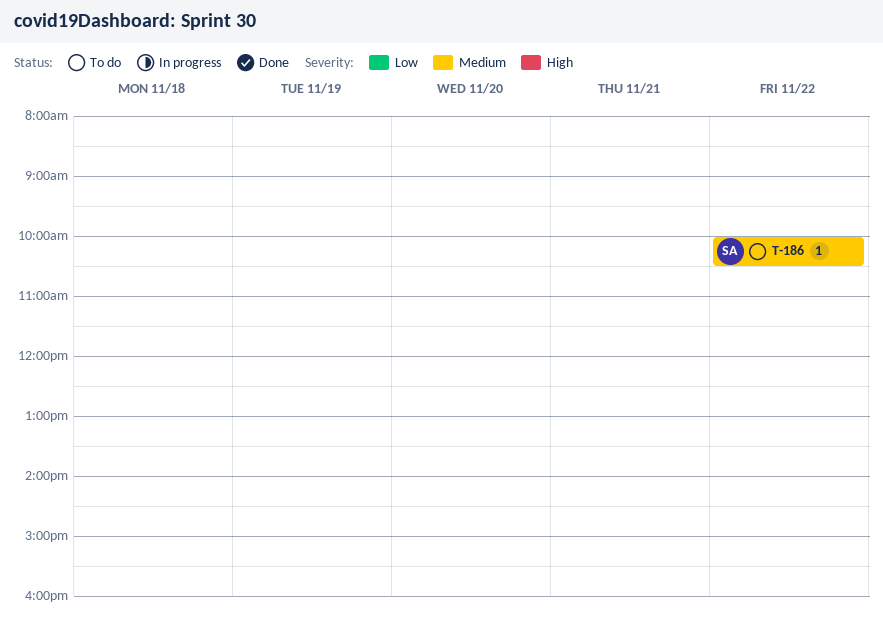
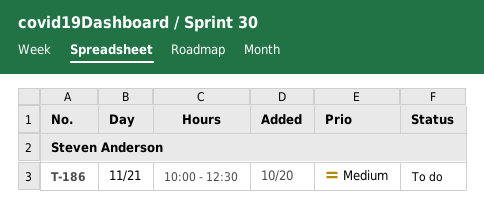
T-186, day: Nov 22 -> Nov 21
T-186, ends: 10:30 -> 12:30

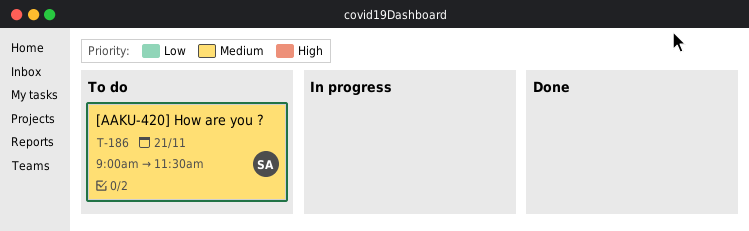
T-186, begins: 10:00 -> 09:00
T-186, ends: 12:30 -> 11:30

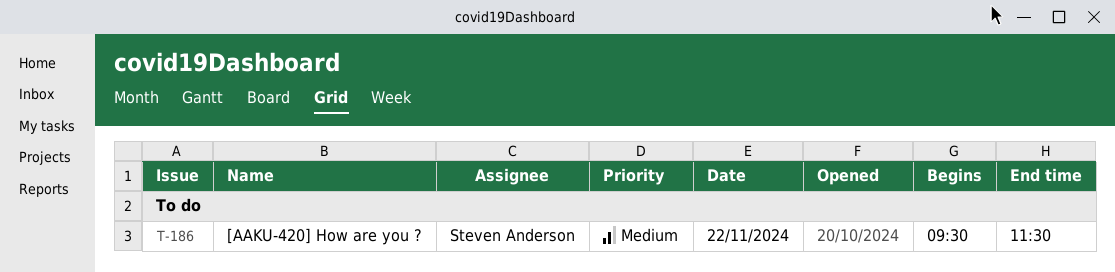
T-186, day: Nov 21 -> Nov 22
T-186, begins: 09:00 -> 09:30

